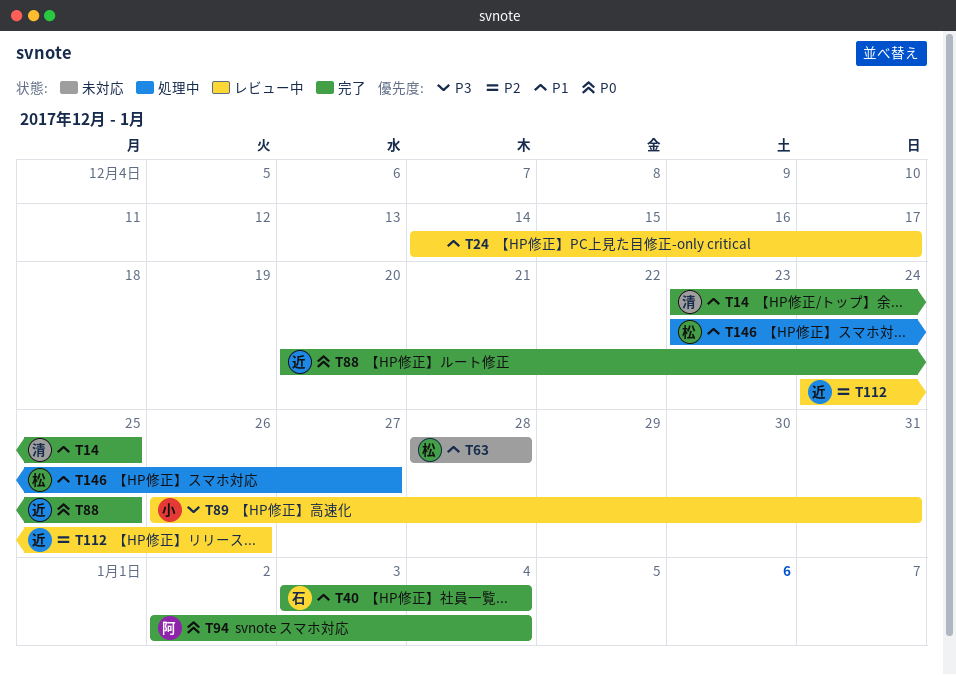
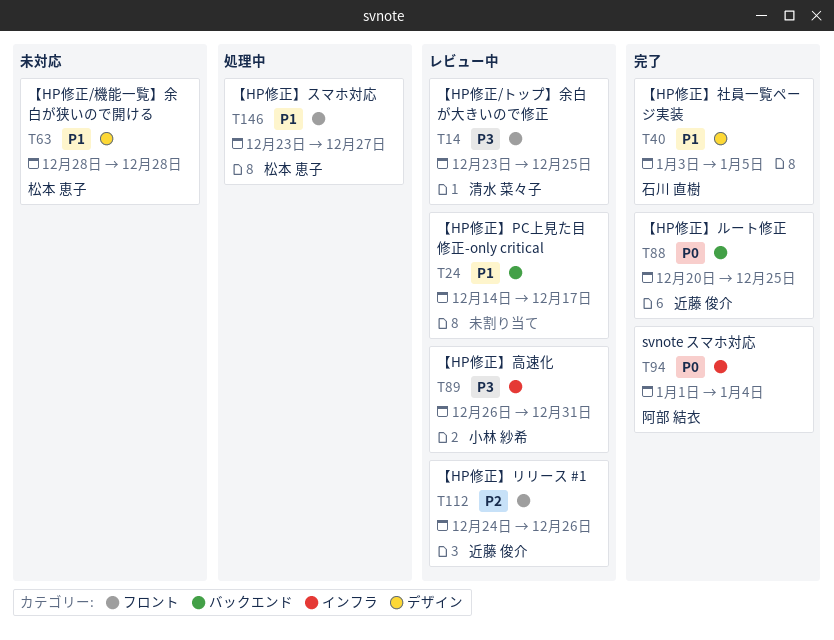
T14, status: 完了 -> レビュー中
T14, priority: P1 -> P3
T40, due: Jan 4 -> Jan 5
T94, start: Jan 2 -> Jan 1

